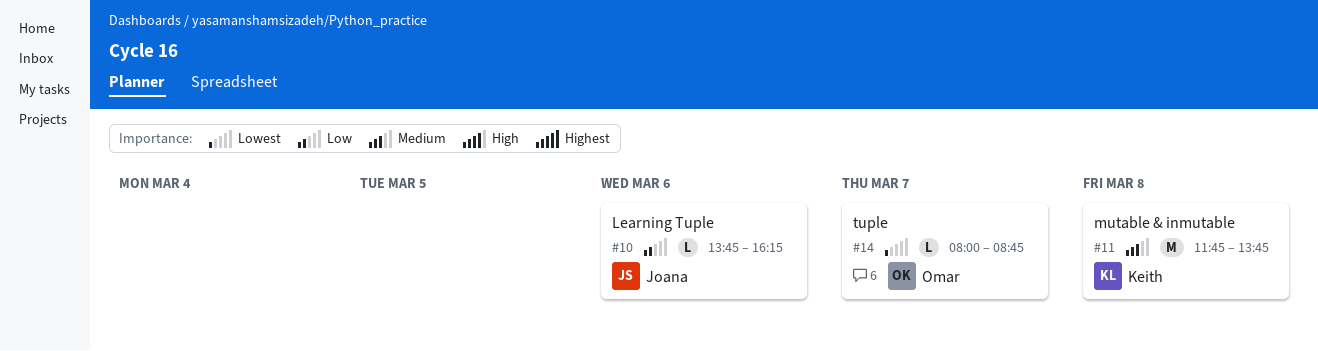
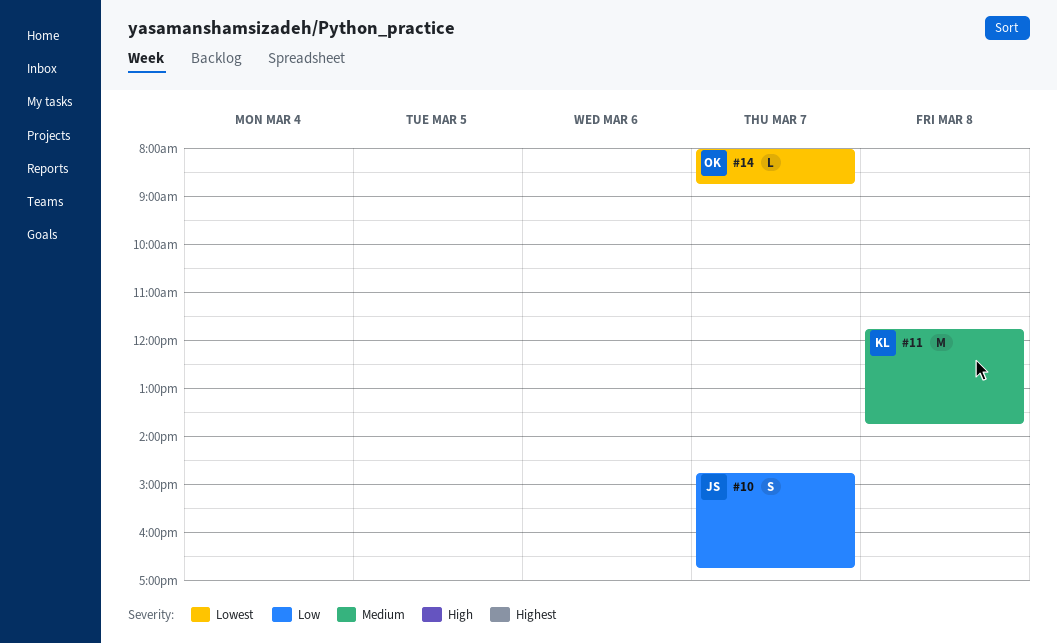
#10, estimate: L -> S
#10, day: Mar 6 -> Mar 7
#10, begins: 13:45 -> 14:45
#10, ends: 16:15 -> 16:45

